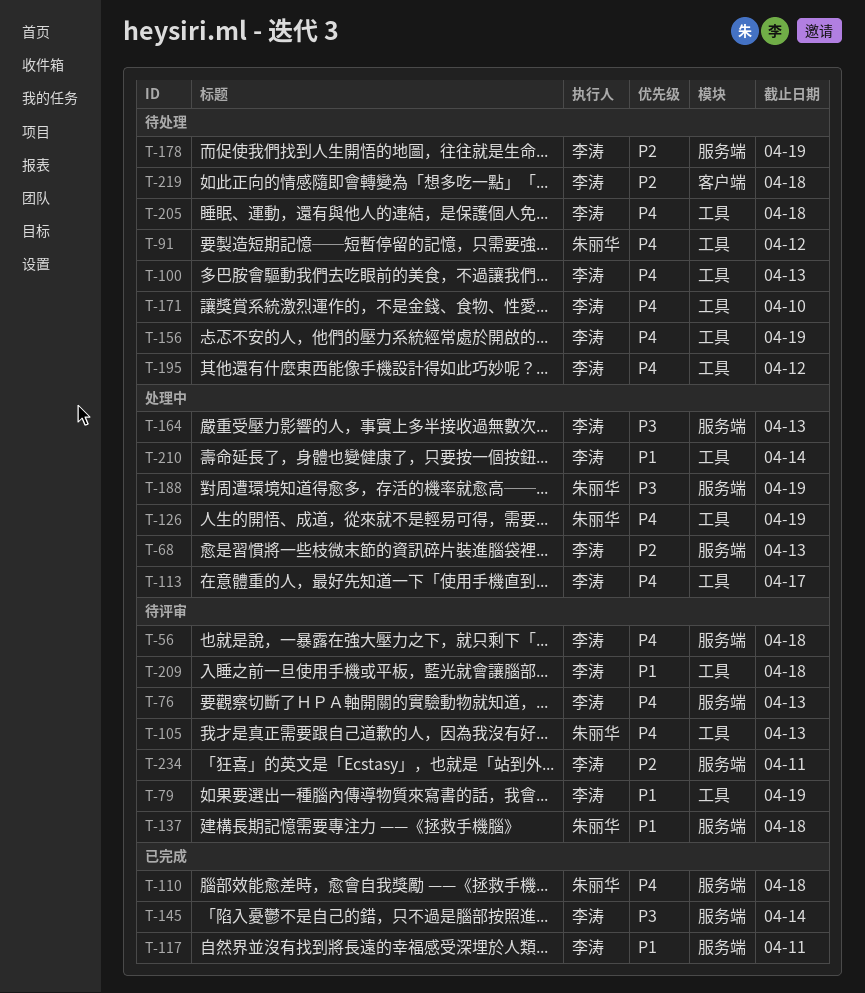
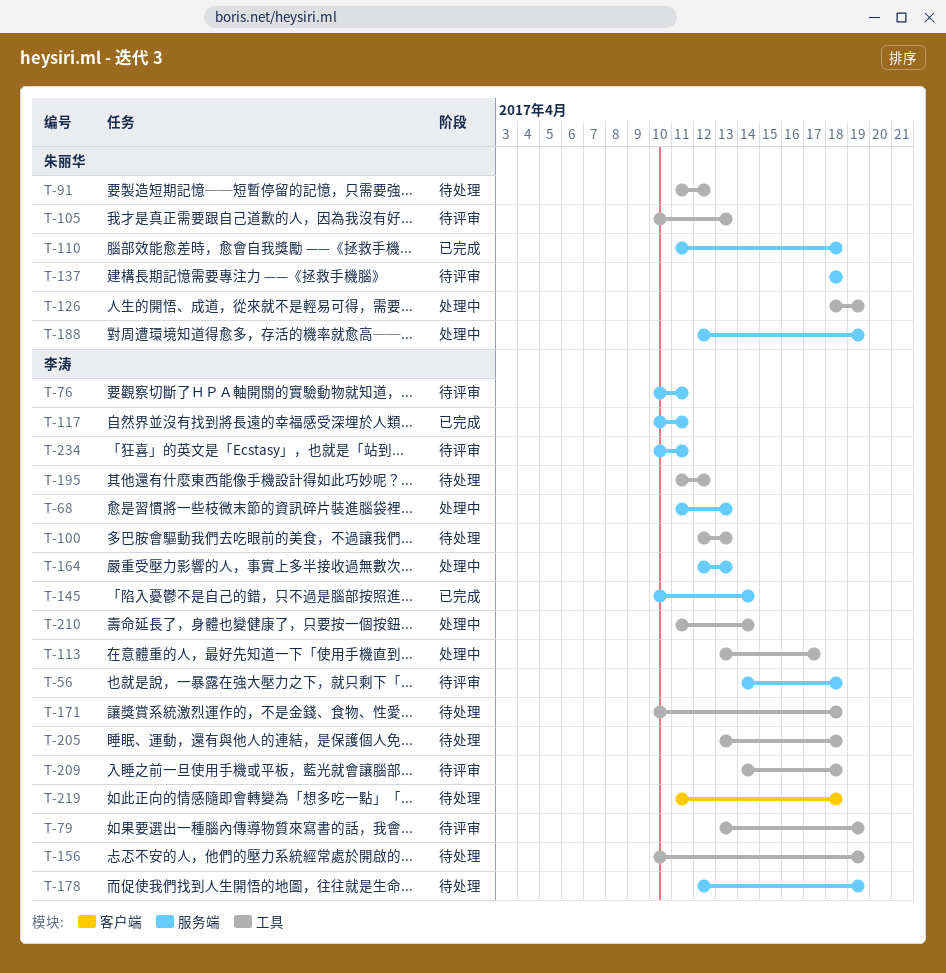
T-76, due: Apr 13 -> Apr 11
T-171, due: Apr 10 -> Apr 18

